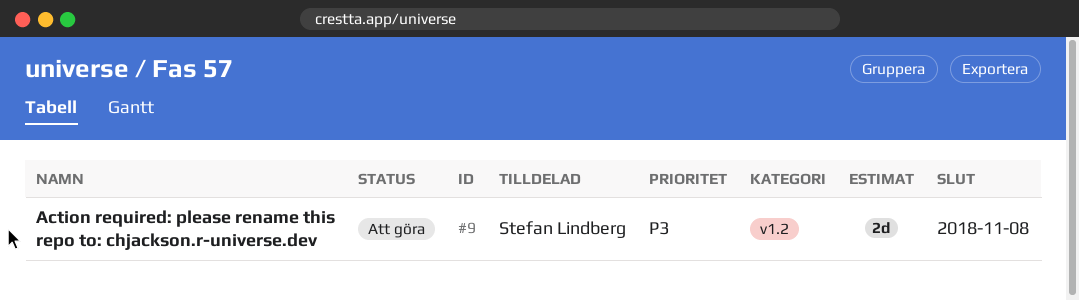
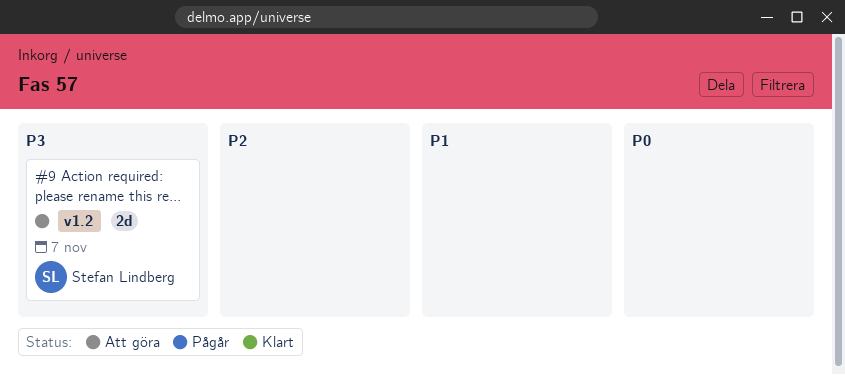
#9, due: Nov 8 -> Nov 7

